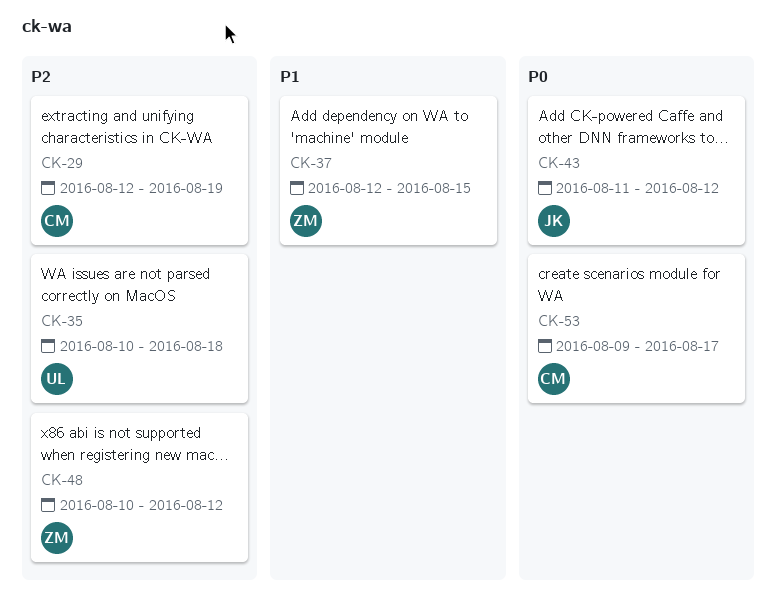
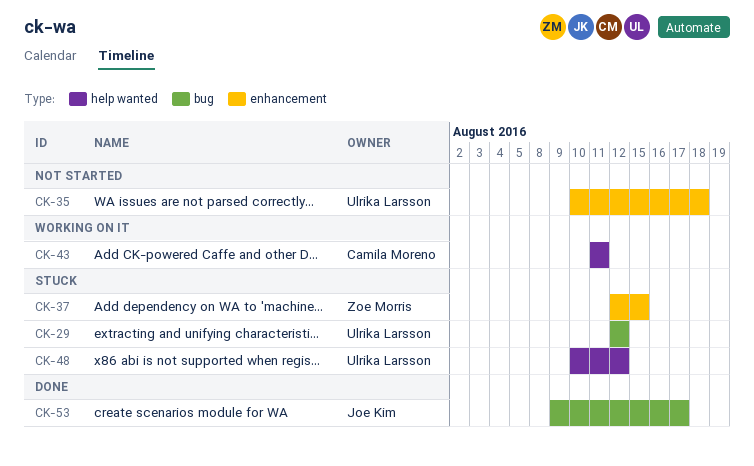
CK-29, owner: Camila Moreno -> Ulrika Larsson
CK-29, due: Aug 19 -> Aug 12
CK-43, owner: Joe Kim -> Camila Moreno
CK-43, due: Aug 12 -> Aug 11
CK-48, owner: Zoe Morris -> Ulrika Larsson
CK-53, owner: Camila Moreno -> Joe Kim

